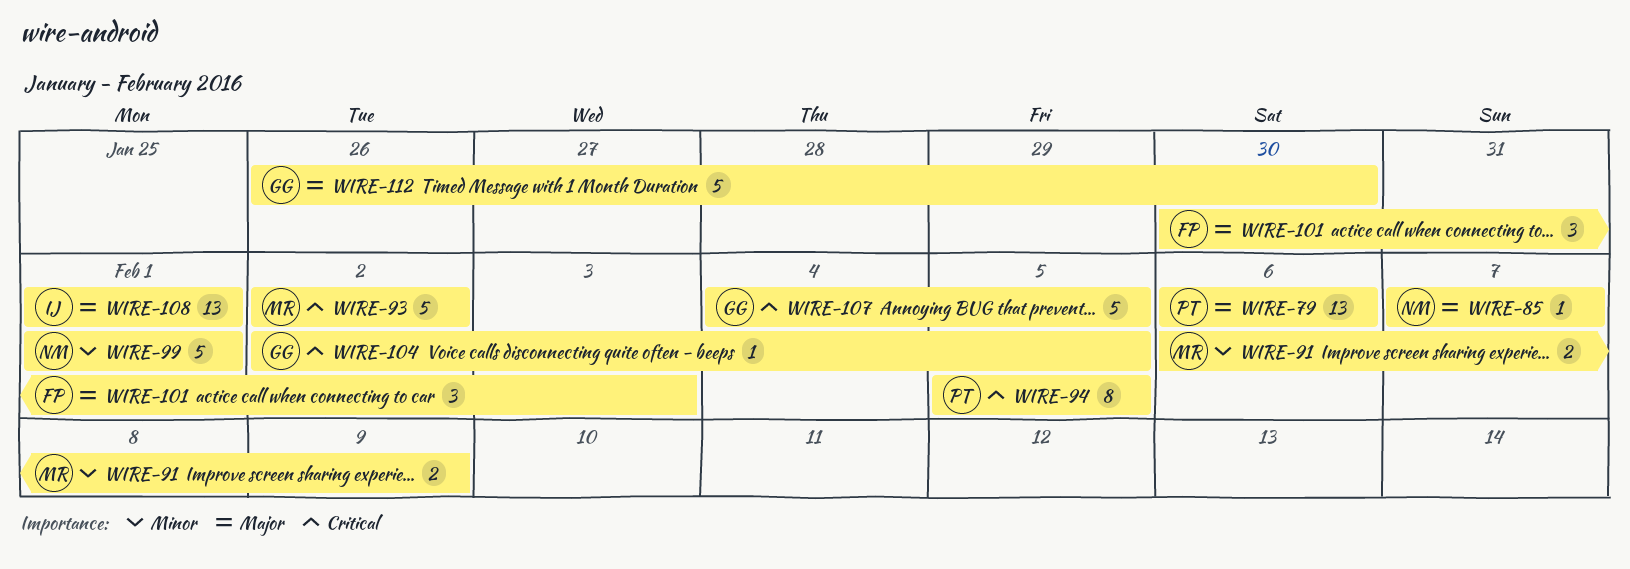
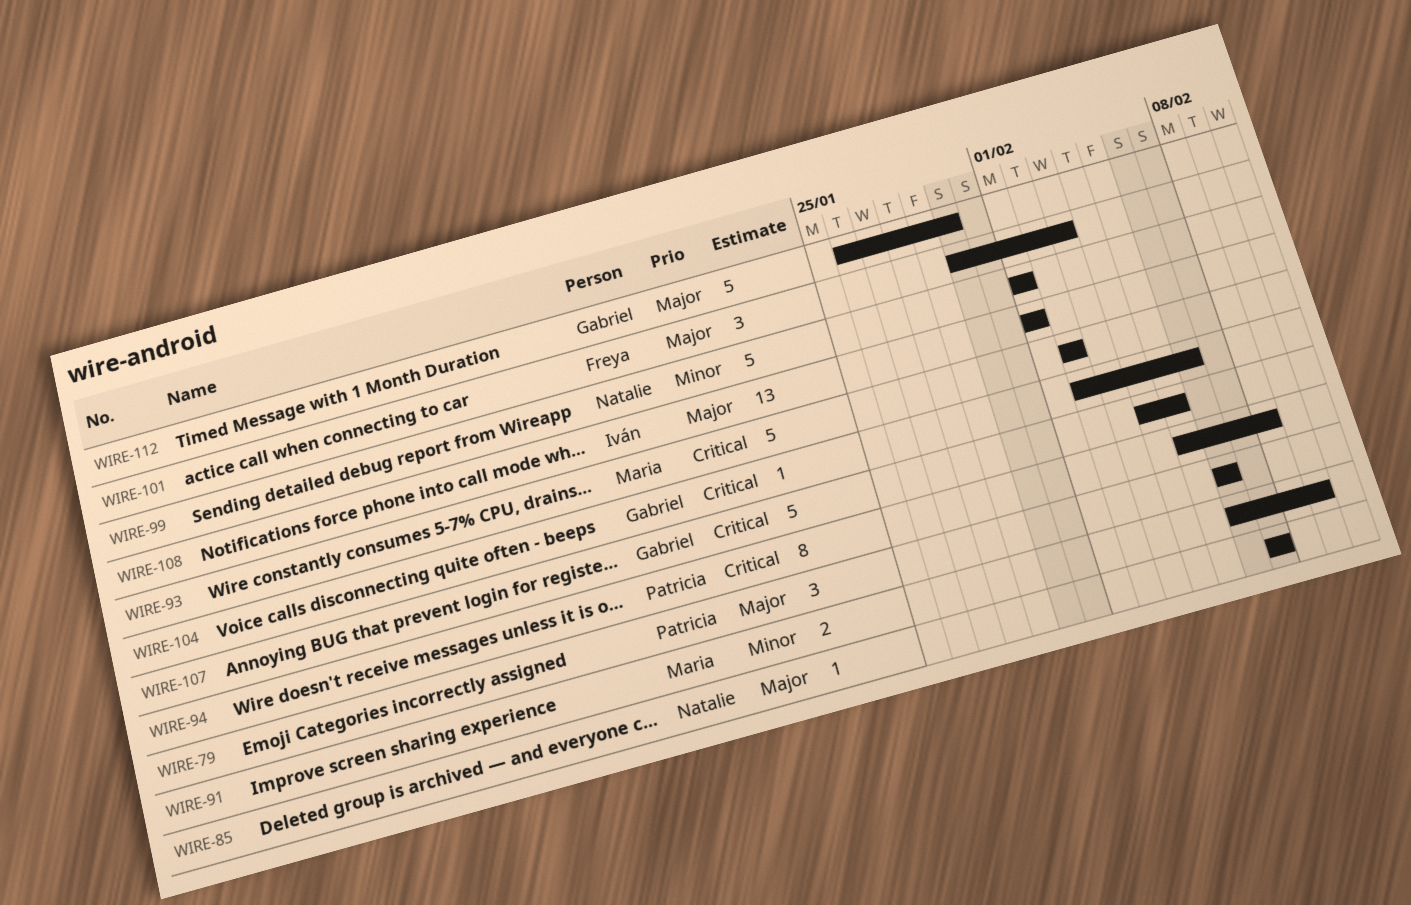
WIRE-79, estimate: 13 -> 3
WIRE-94, due: Feb 5 -> Feb 8
WIRE-104, due: Feb 5 -> Feb 6

